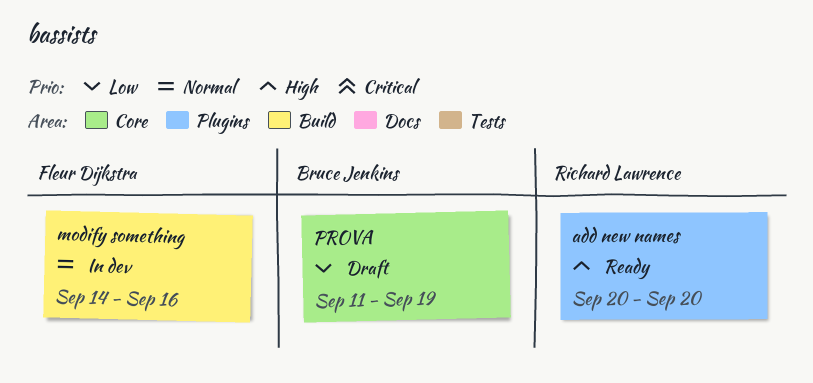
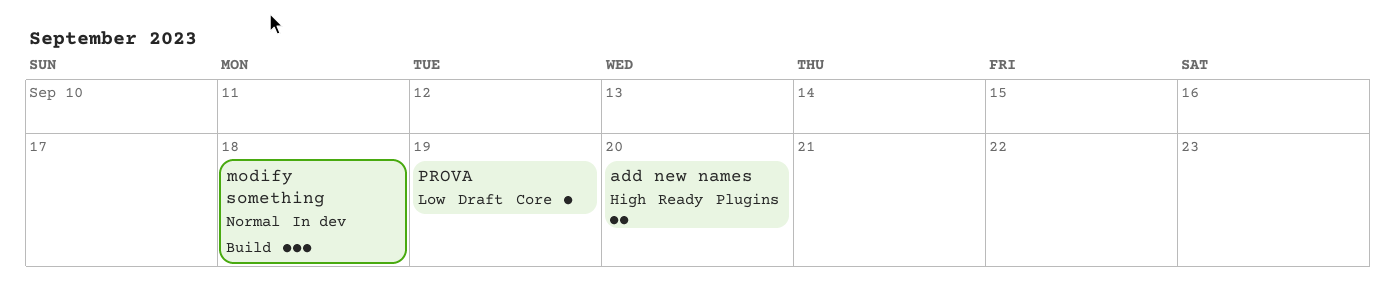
modify something, due: Sep 16 -> Sep 18

